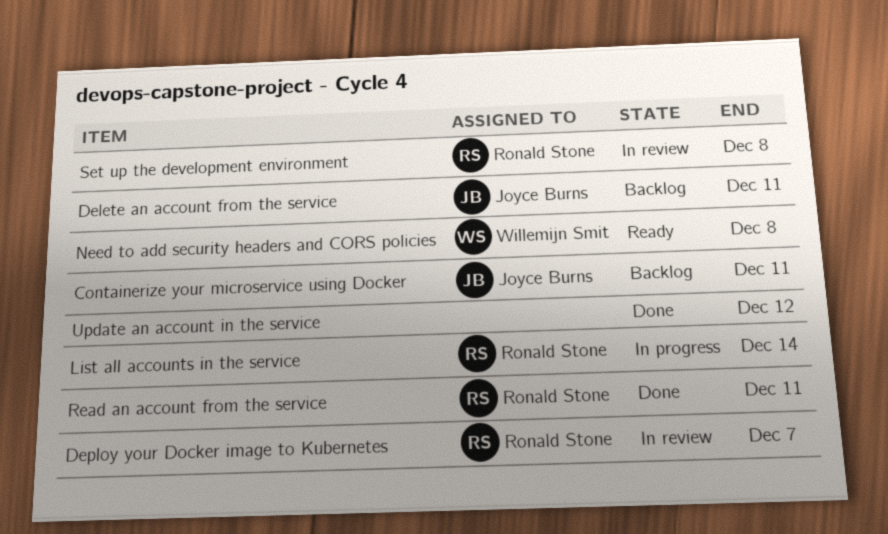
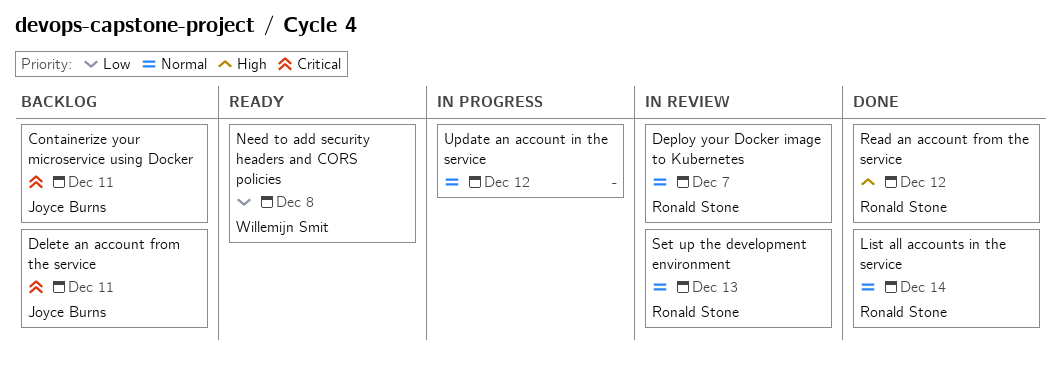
List all accounts in the service, status: In progress -> Done
Read an account from the service, due: Dec 11 -> Dec 12
Set up the development environment, due: Dec 8 -> Dec 13
Update an account in the service, status: Done -> In progress

